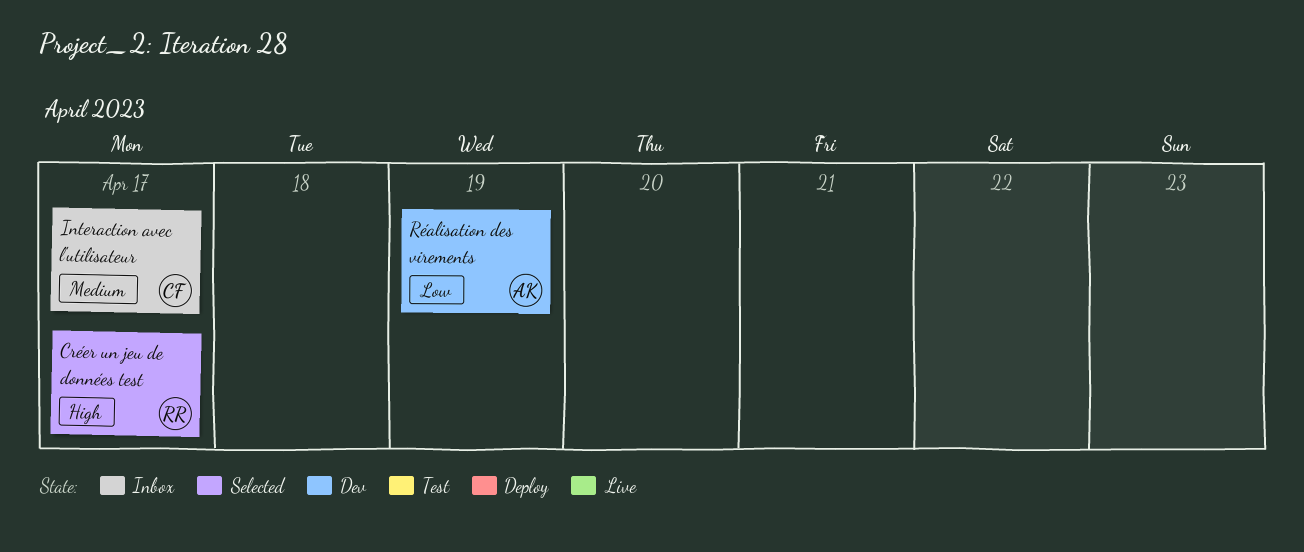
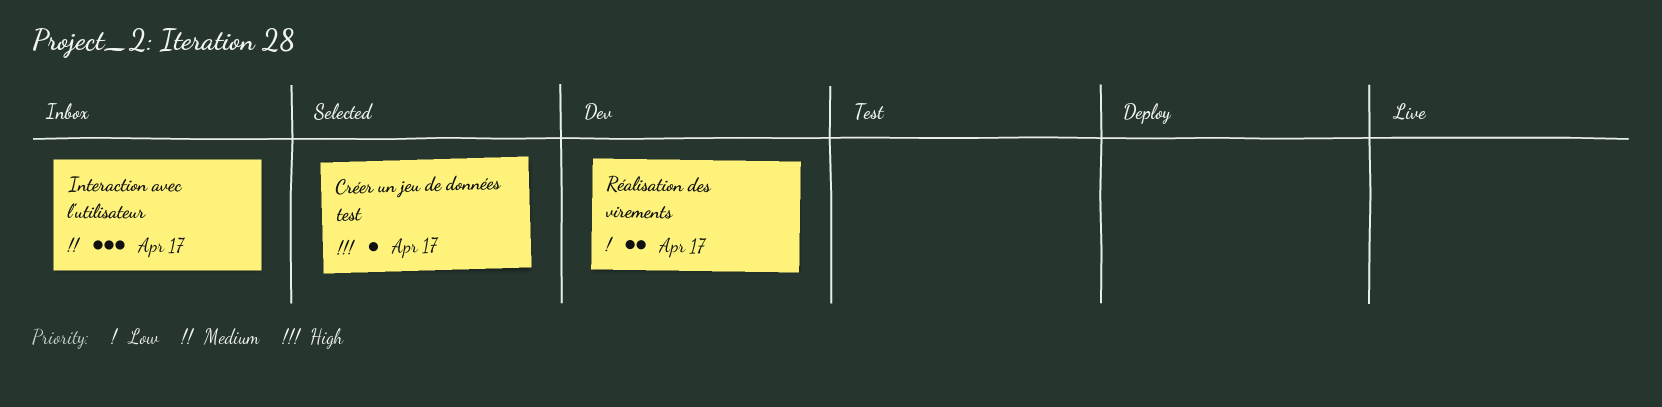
Réalisation des virements, due: Apr 19 -> Apr 17

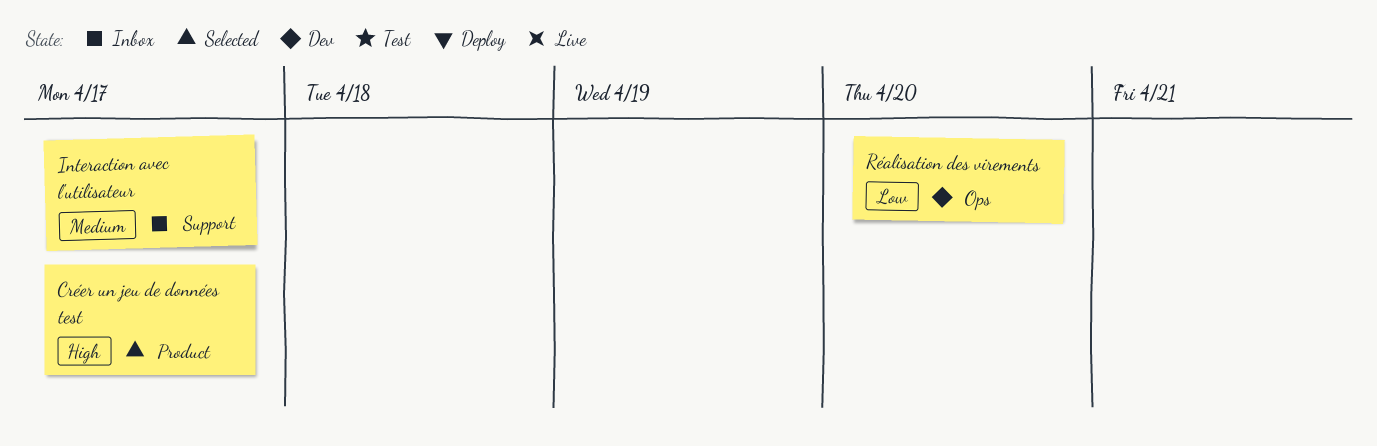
Réalisation des virements, due: Apr 17 -> Apr 20

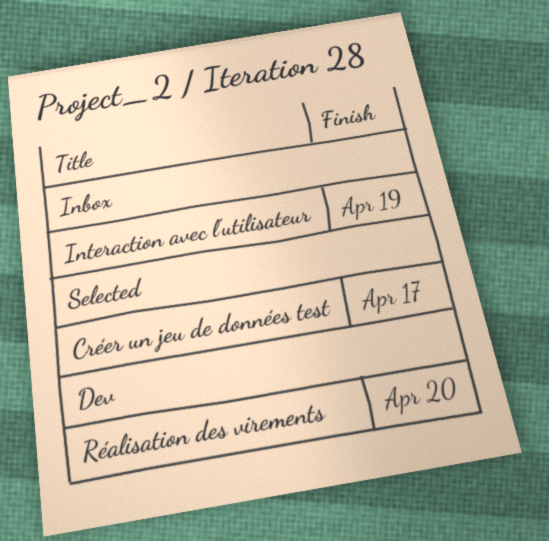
Interaction avec l'utilisateur, due: Apr 17 -> Apr 19

